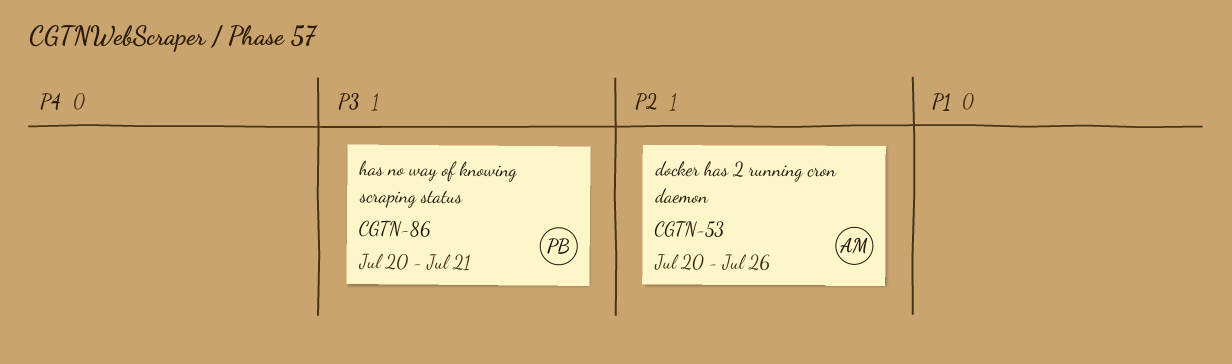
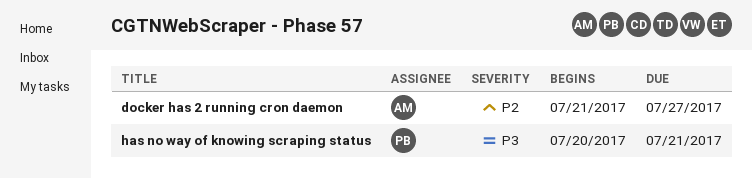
docker has 2 running cron daemon, start: Jul 20 -> Jul 21
docker has 2 running cron daemon, due: Jul 26 -> Jul 27

